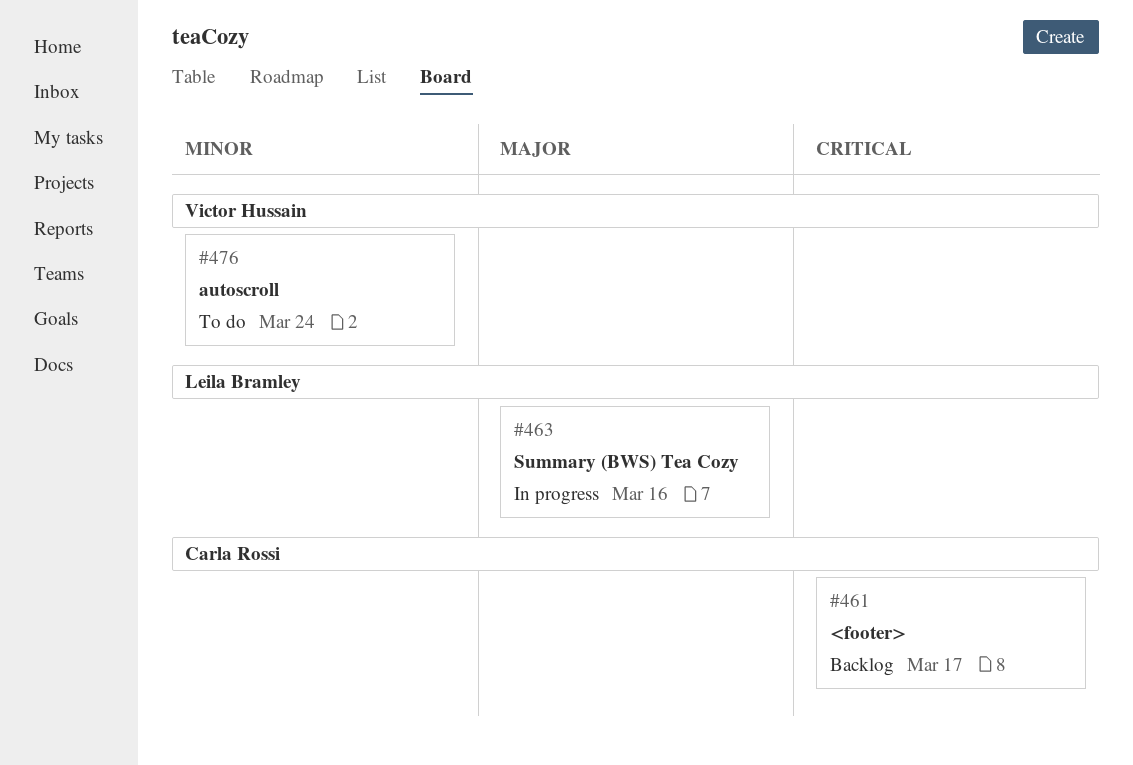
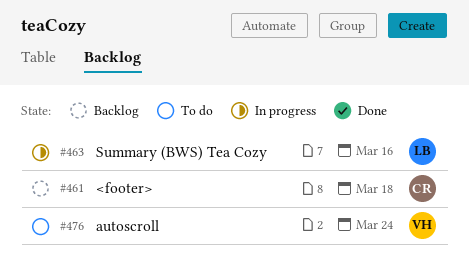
#461, due: Mar 17 -> Mar 18

